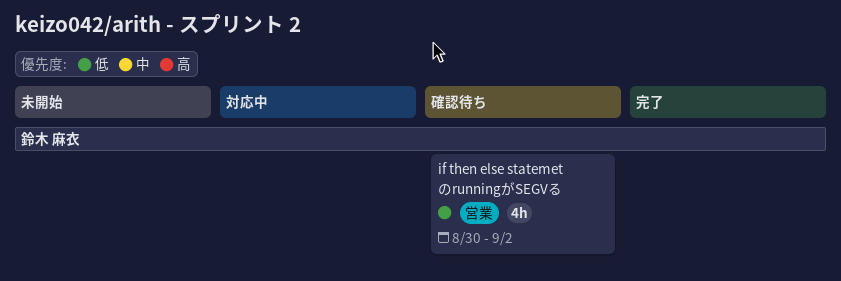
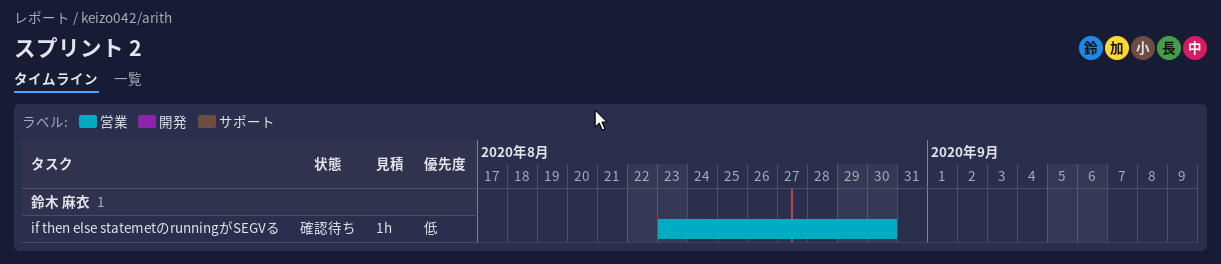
if then else statemetのrunningがSEGVる, estimate: 4h -> 1h
if then else statemetのrunningがSEGVる, start: Aug 30 -> Aug 23
if then else statemetのrunningがSEGVる, due: Sep 2 -> Aug 30

